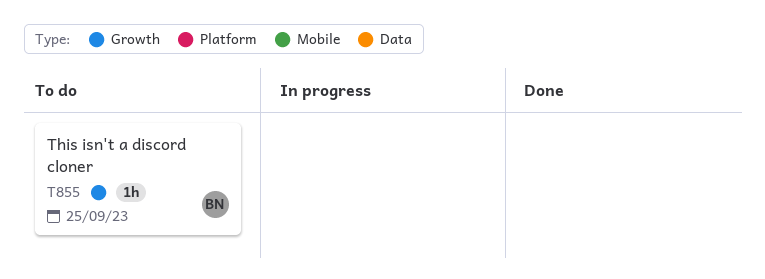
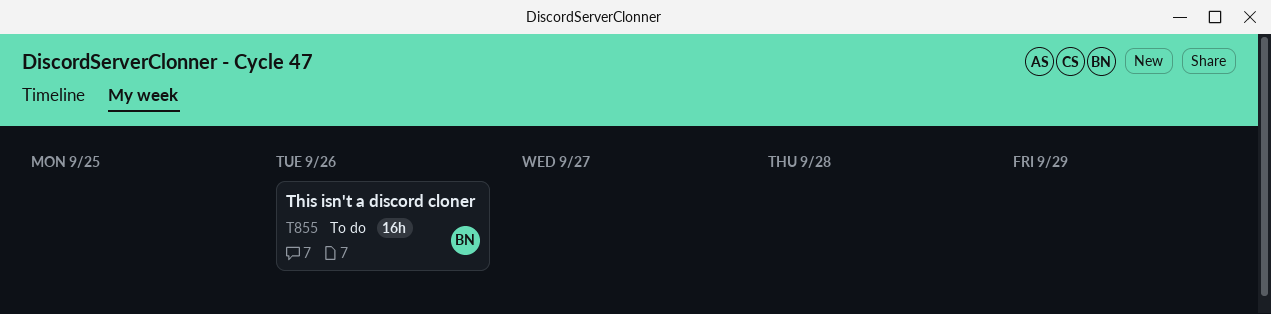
T855, estimate: 1h -> 16h
T855, due: Sep 25 -> Sep 26

